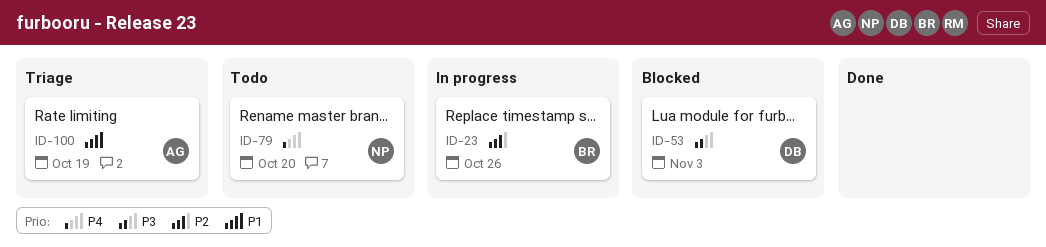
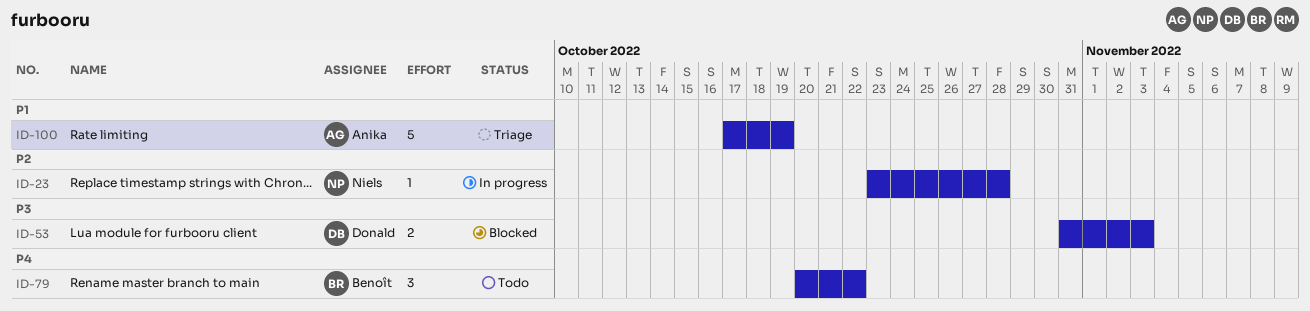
ID-23, owner: Benoît -> Niels
ID-23, due: Oct 26 -> Oct 28
ID-79, owner: Niels -> Benoît
ID-79, due: Oct 20 -> Oct 22

